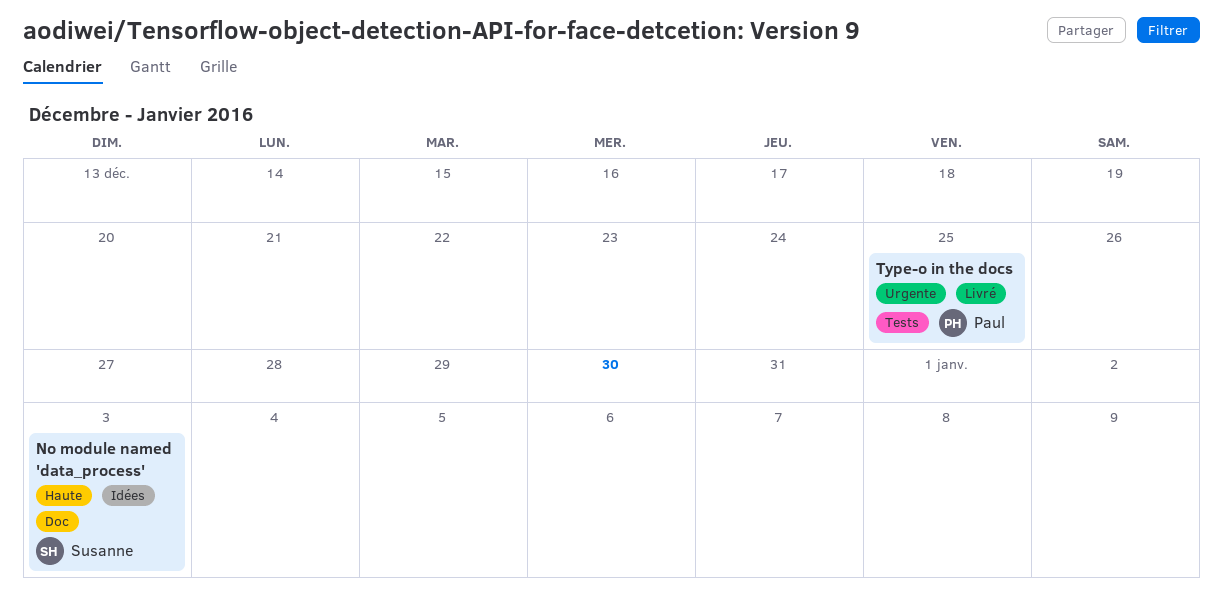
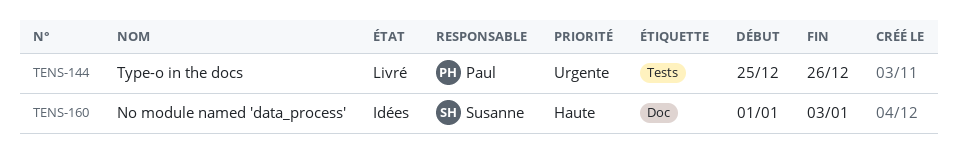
Type-o in the docs, due: Dec 25 -> Dec 26

